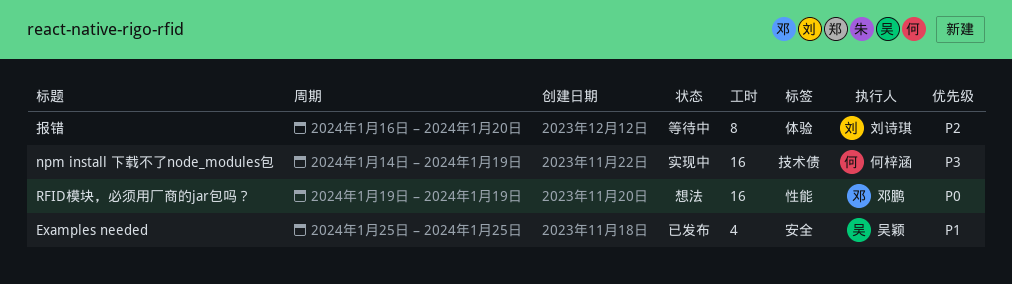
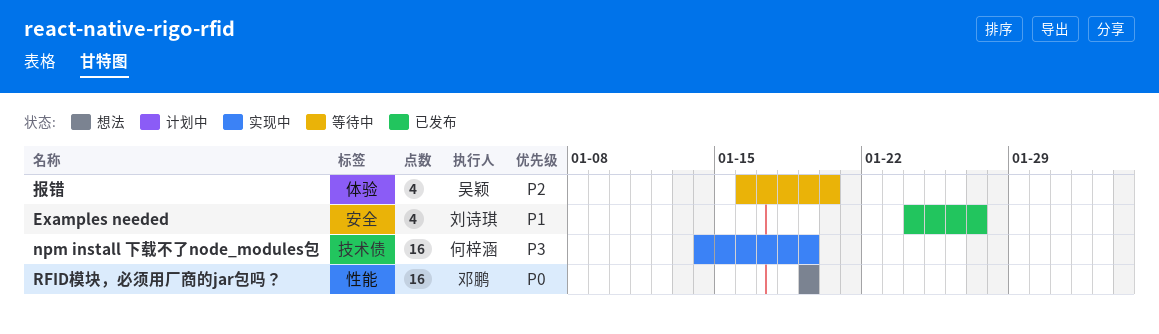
Examples needed, owner: 吴颖 -> 刘诗琪
Examples needed, start: Jan 25 -> Jan 24
Examples needed, due: Jan 25 -> Jan 27
报错, owner: 刘诗琪 -> 吴颖
报错, estimate: 8 -> 4

